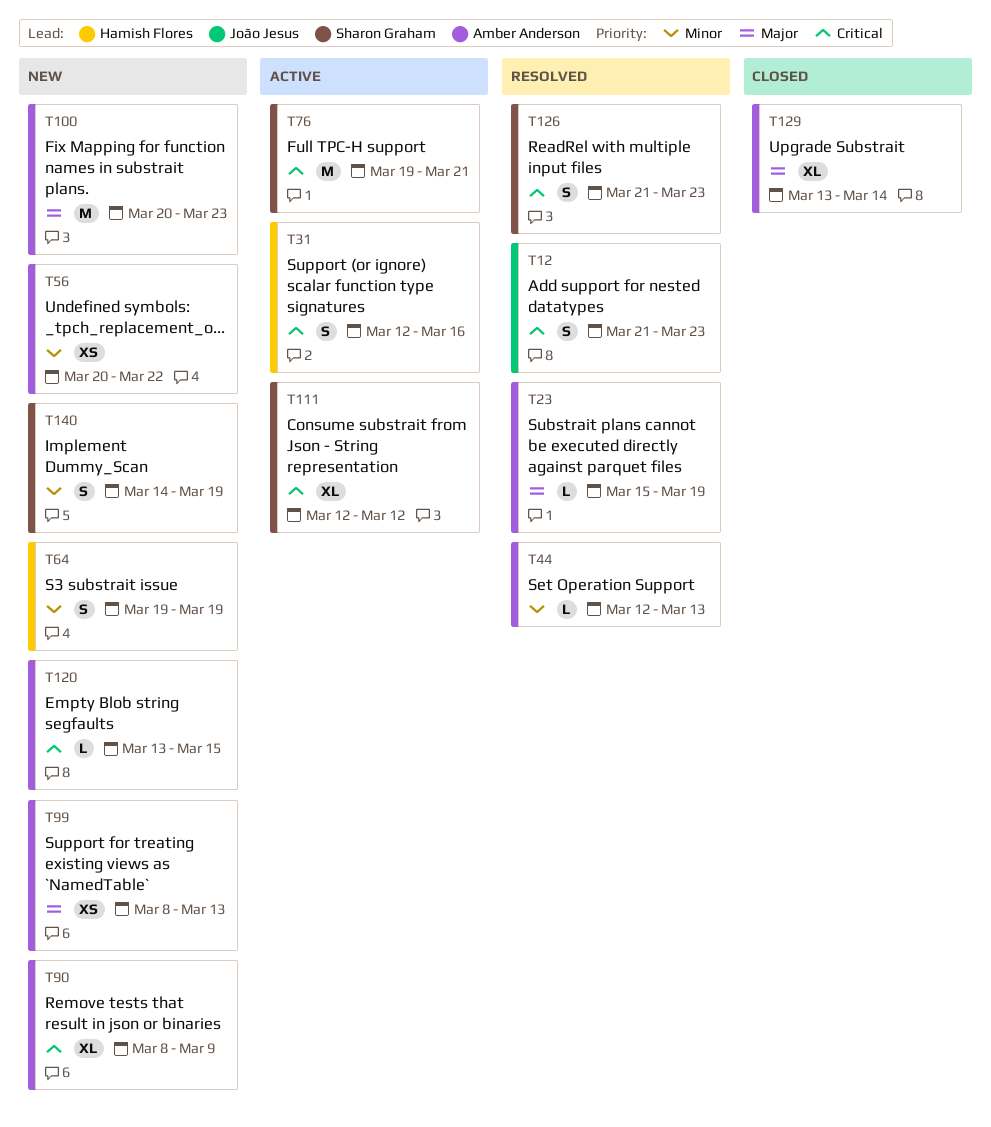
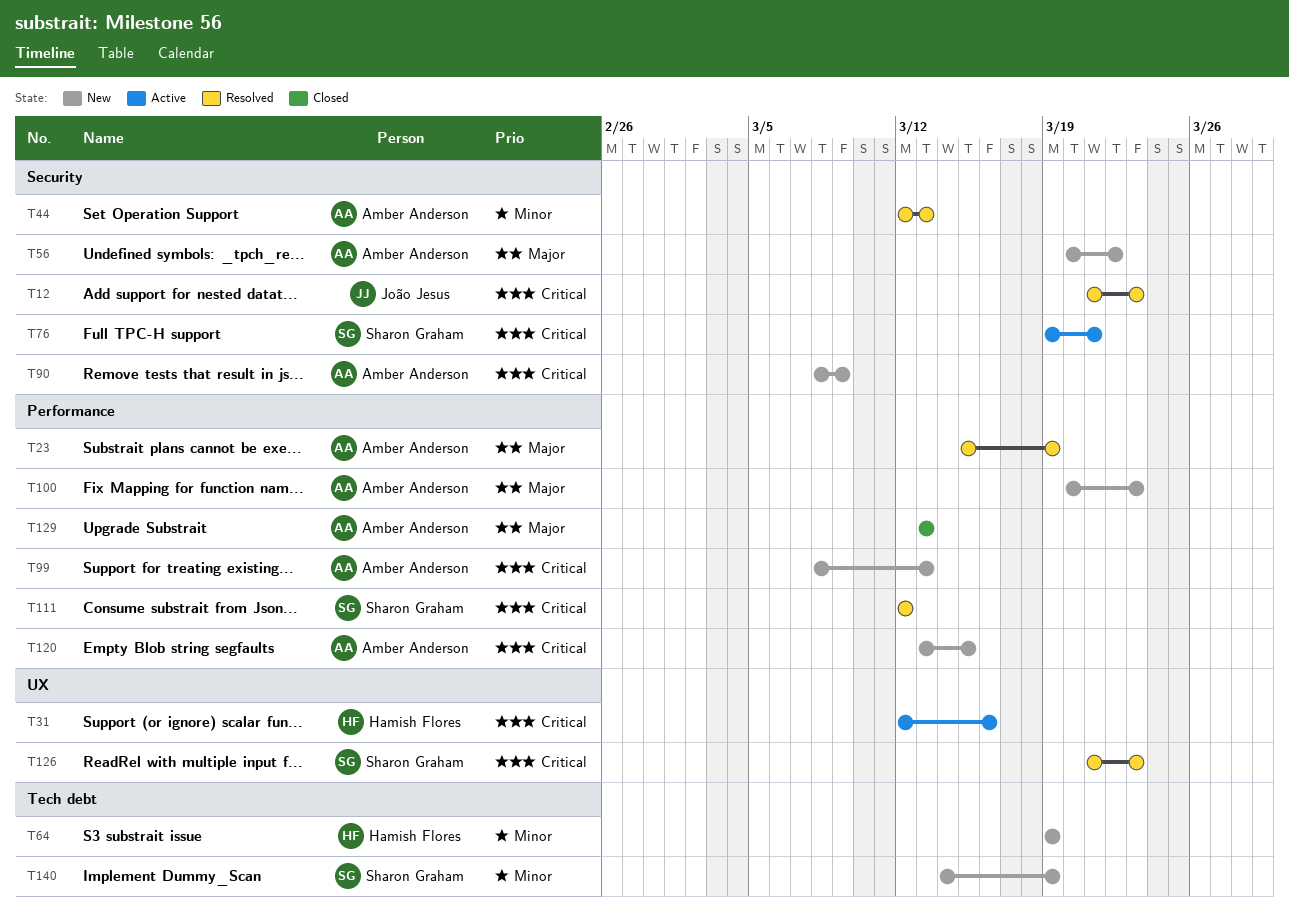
T56, priority: Minor -> Major
T99, priority: Major -> Critical
T111, status: Active -> Resolved
T129, due: Mar 14 -> Mar 13

